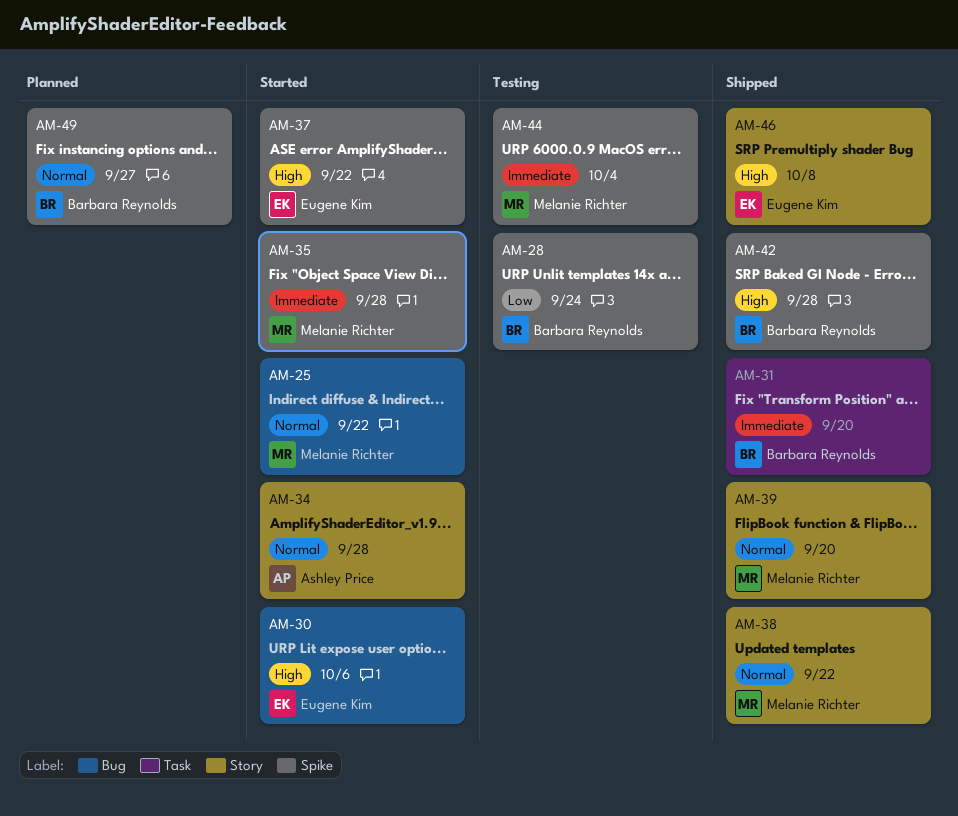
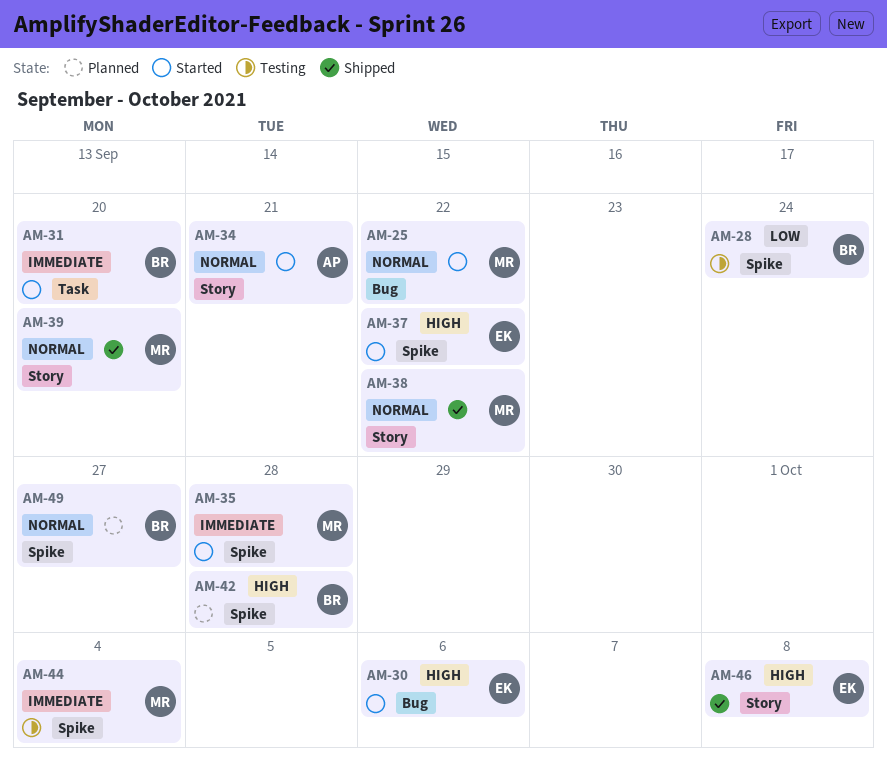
AM-31, status: Shipped -> Started
AM-34, due: Sep 28 -> Sep 21
AM-42, status: Shipped -> Planned

